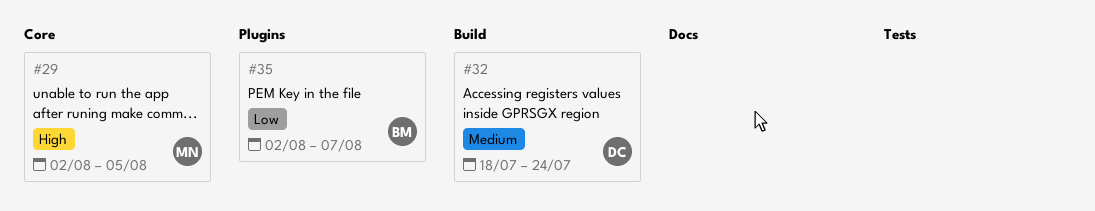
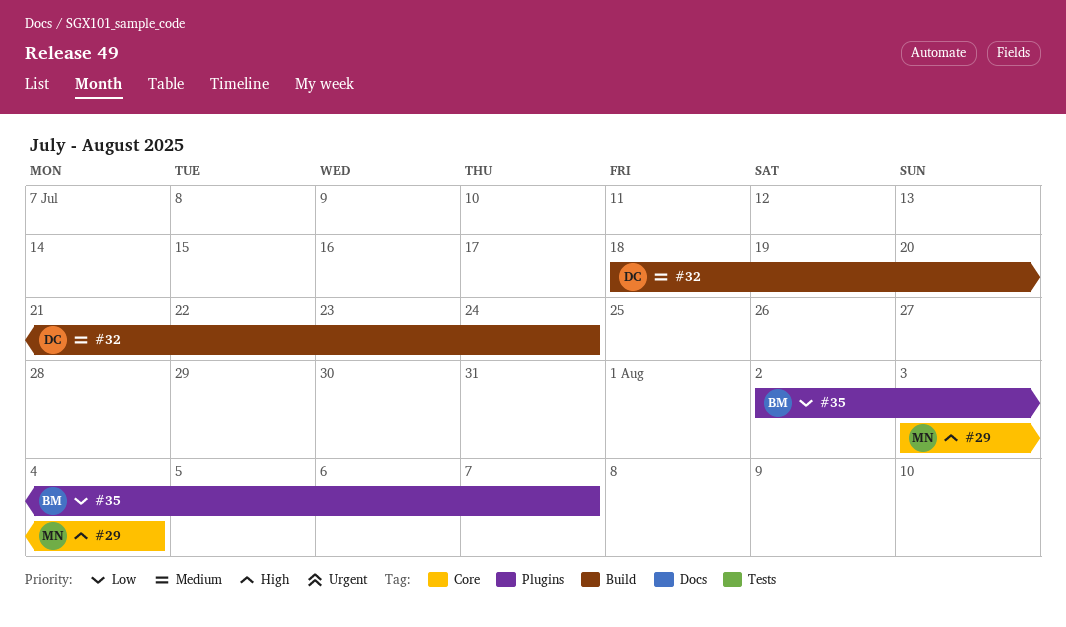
#29, start: Aug 2 -> Aug 3
#29, due: Aug 5 -> Aug 4

